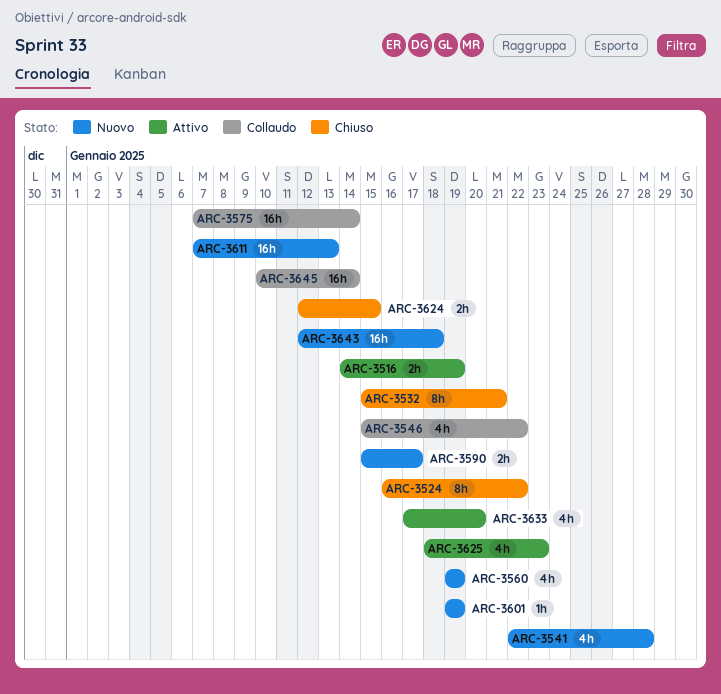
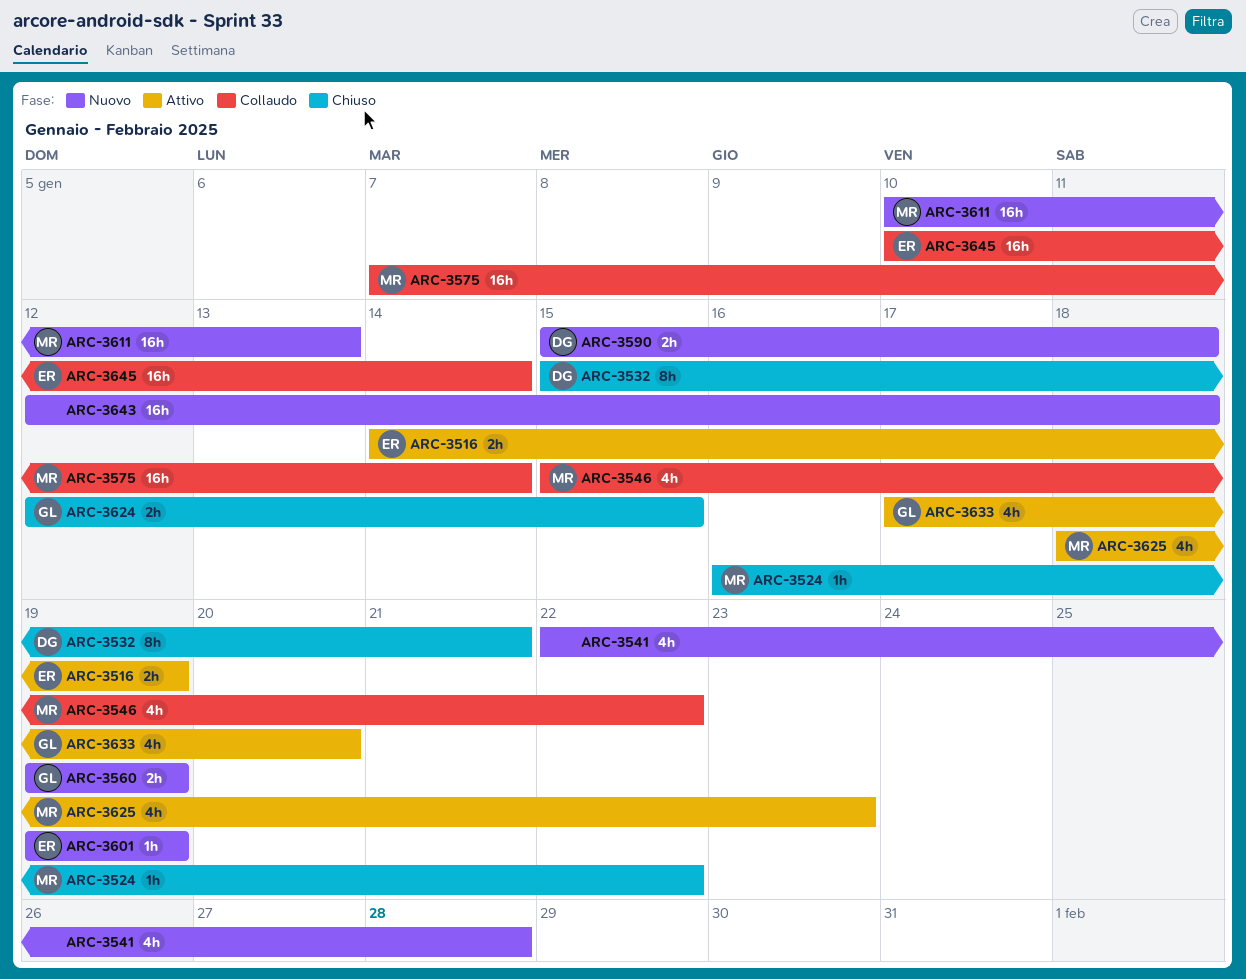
ARC-3524, estimate: 8h -> 1h
ARC-3560, estimate: 4h -> 2h
ARC-3590, due: Jan 17 -> Jan 18
ARC-3611, start: Jan 7 -> Jan 10

